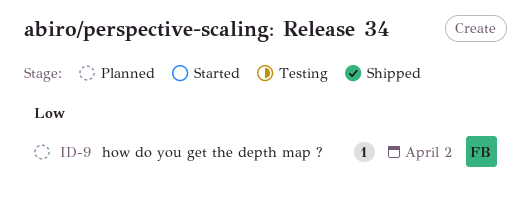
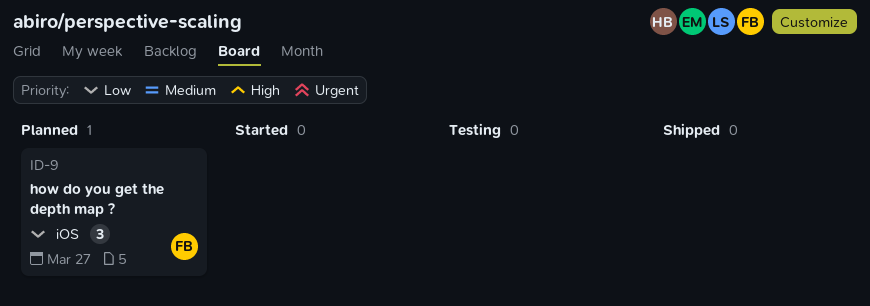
ID-9, estimate: 1 -> 3
ID-9, due: Apr 2 -> Mar 27

